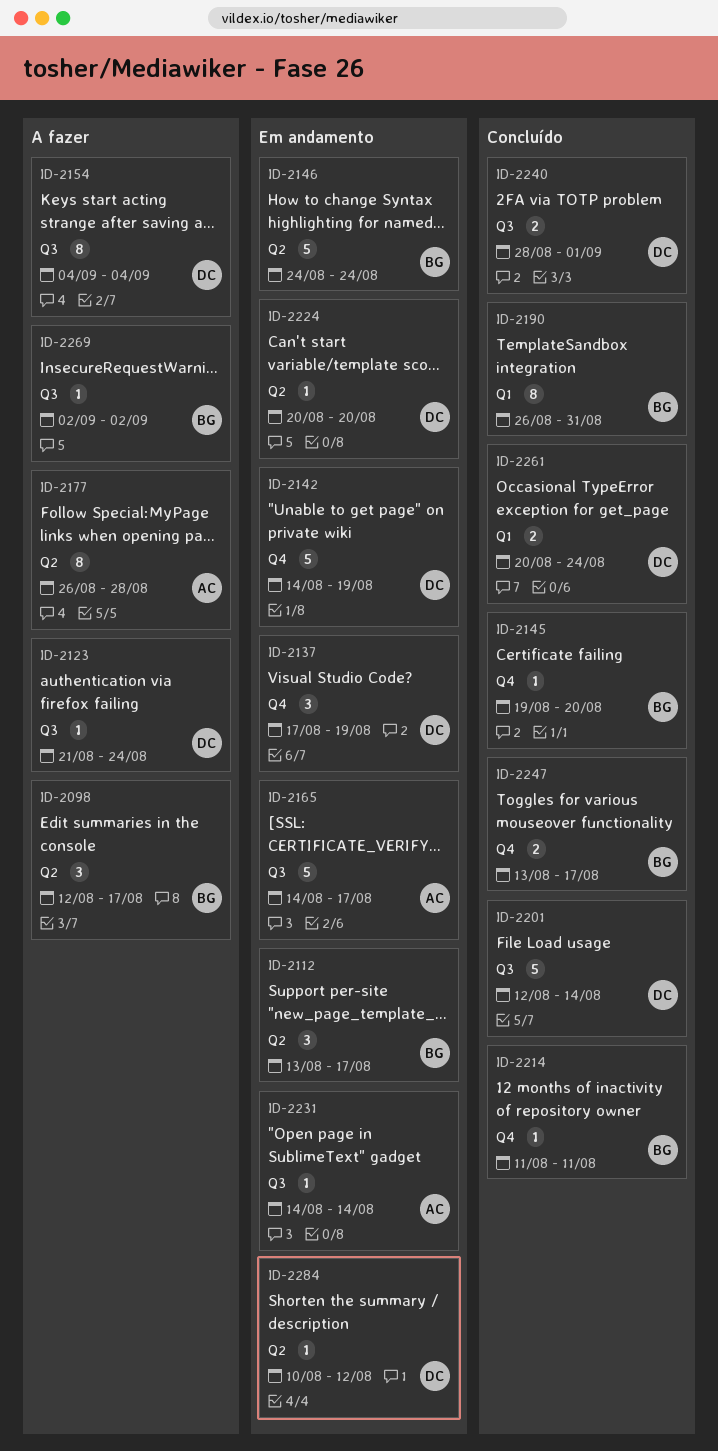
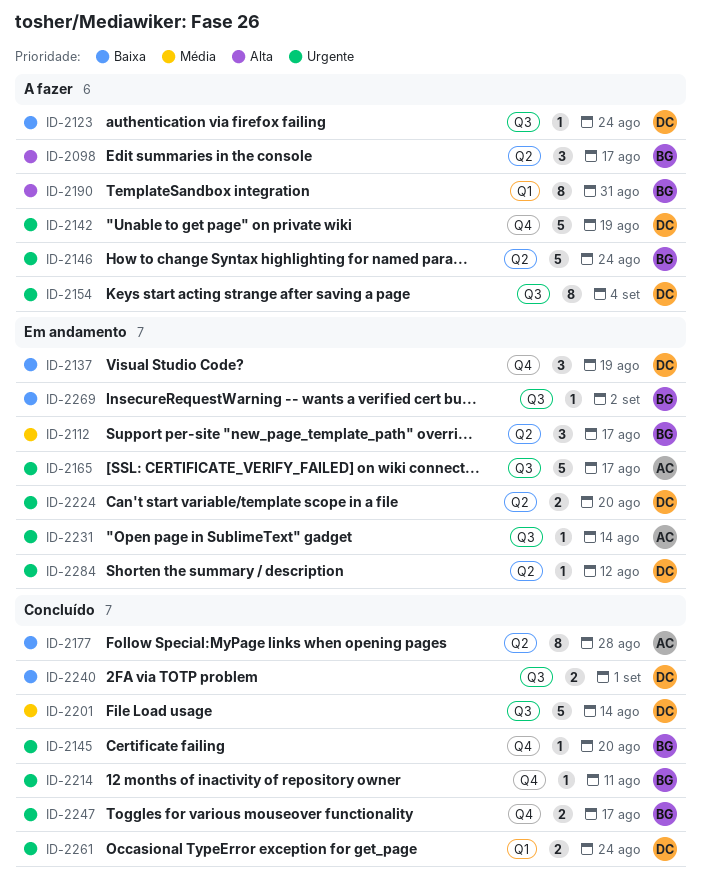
ID-2142, status: Em andamento -> A fazer
ID-2146, status: Em andamento -> A fazer
ID-2177, status: A fazer -> Concluído
ID-2190, status: Concluído -> A fazer
ID-2224, estimate: 1 -> 2
ID-2269, status: A fazer -> Em andamento

